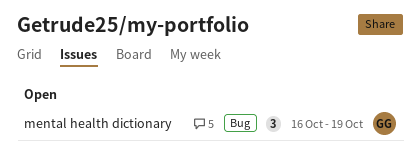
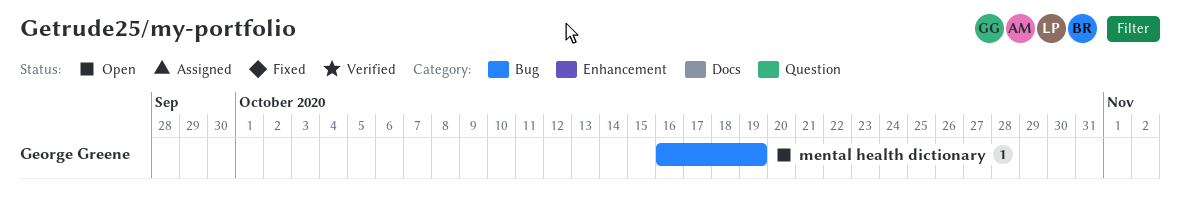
mental health dictionary, estimate: 3 -> 1

